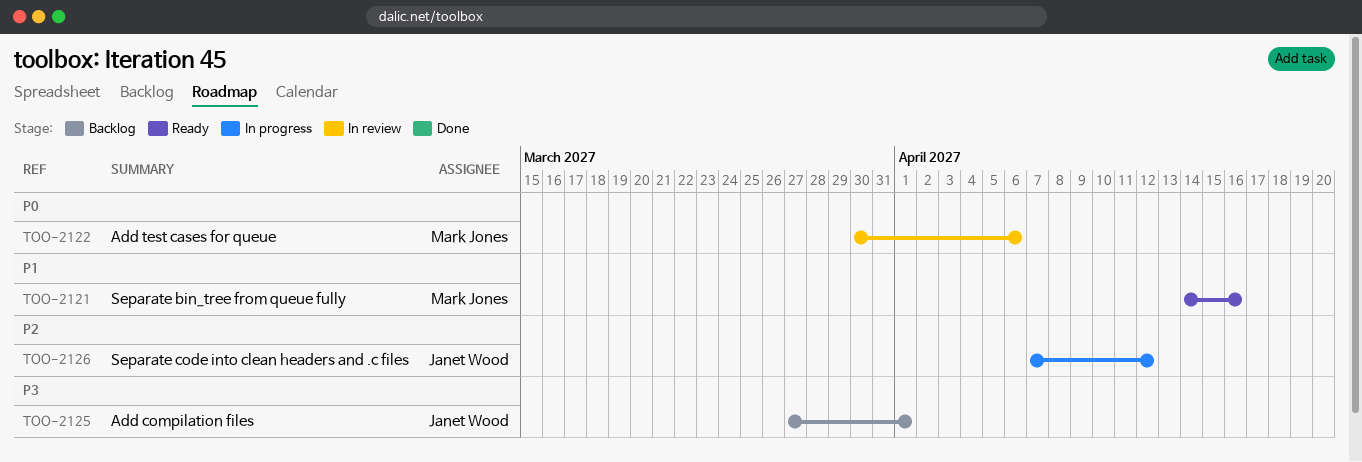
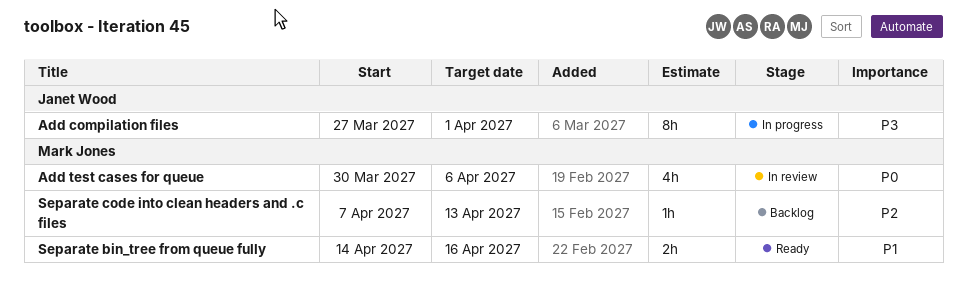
Add compilation files, status: Backlog -> In progress
Separate code into clean headers and .c files, status: In progress -> Backlog
Separate code into clean headers and .c files, owner: Janet Wood -> Mark Jones
Separate code into clean headers and .c files, due: Apr 12 -> Apr 13

